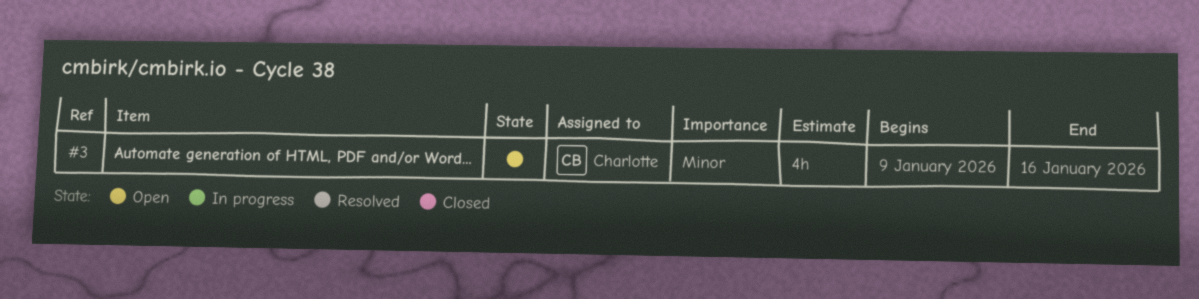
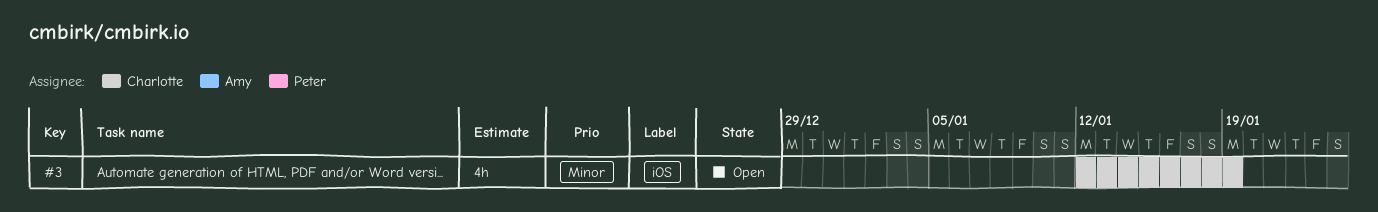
#3, start: Jan 9 -> Jan 12
#3, due: Jan 16 -> Jan 19

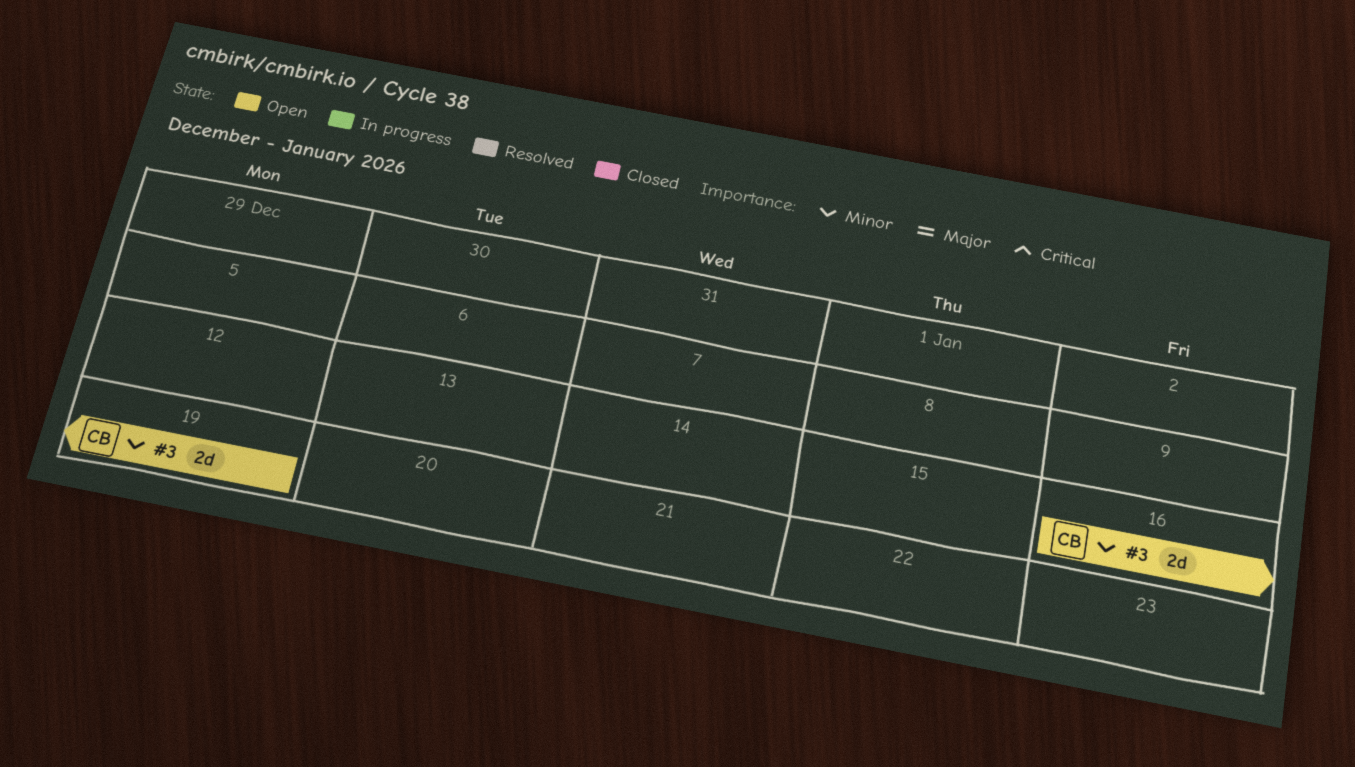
#3, estimate: 4h -> 2d
#3, start: Jan 12 -> Jan 16

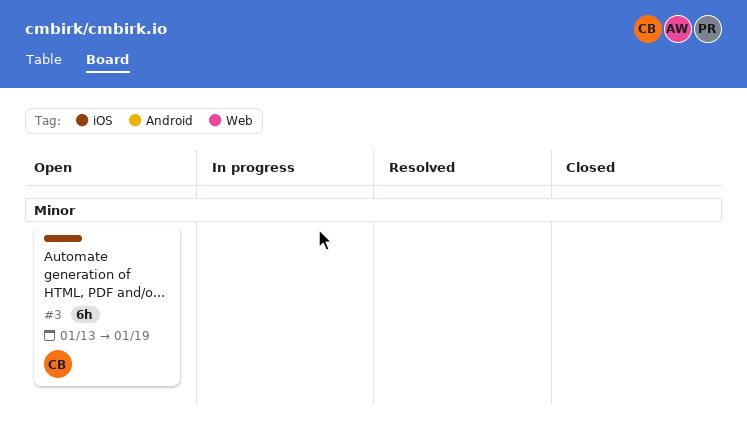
#3, estimate: 2d -> 6h
#3, start: Jan 16 -> Jan 13

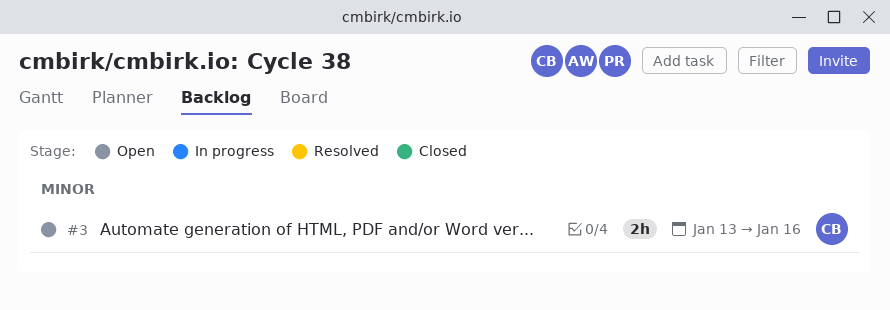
#3, estimate: 6h -> 2h
#3, due: Jan 19 -> Jan 16

